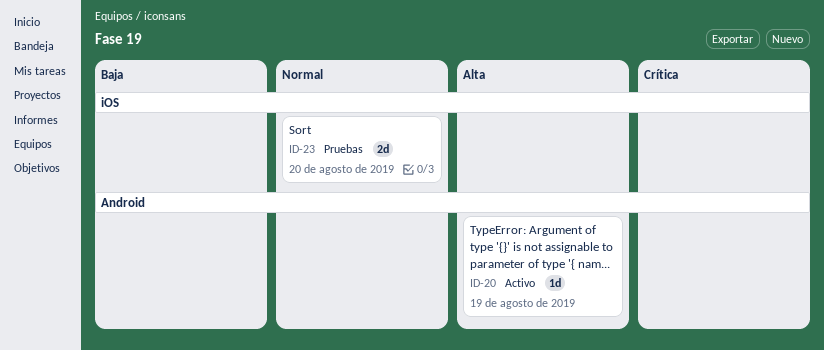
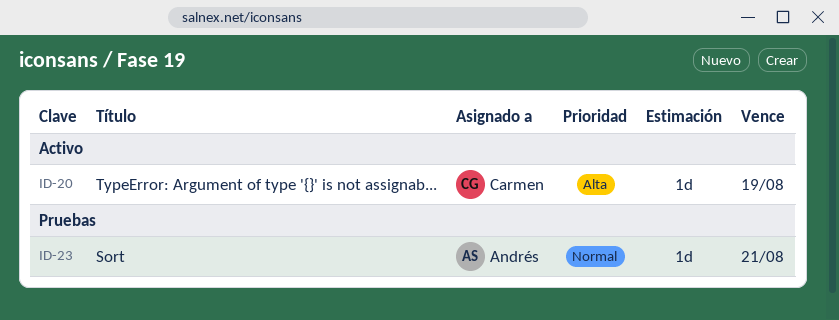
ID-23, estimate: 2d -> 1d
ID-23, due: Aug 20 -> Aug 21

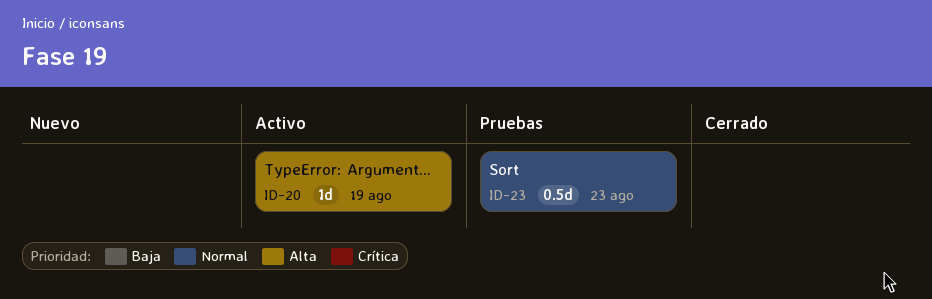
ID-23, estimate: 1d -> 0.5d
ID-23, due: Aug 21 -> Aug 23

